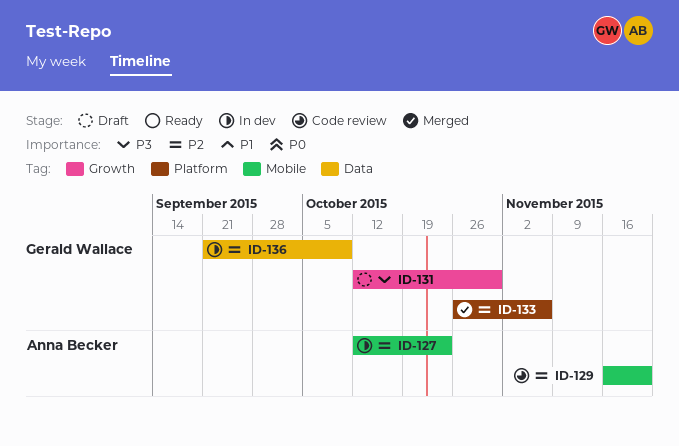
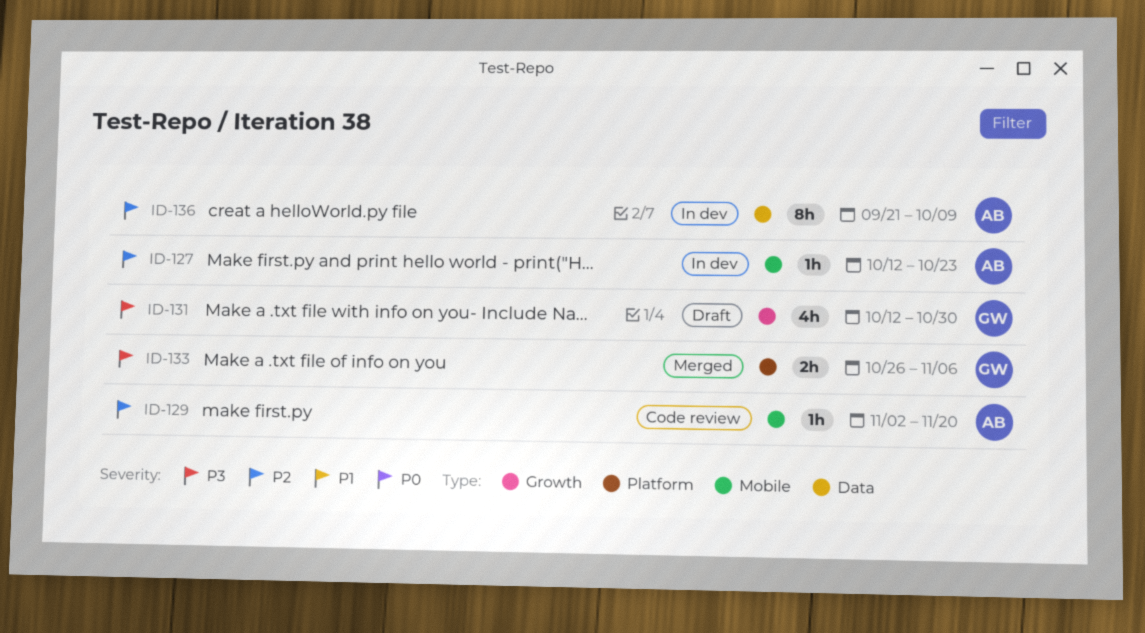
ID-129, start: Nov 16 -> Nov 2
ID-133, priority: P2 -> P3
ID-136, owner: Gerald Wallace -> Anna Becker

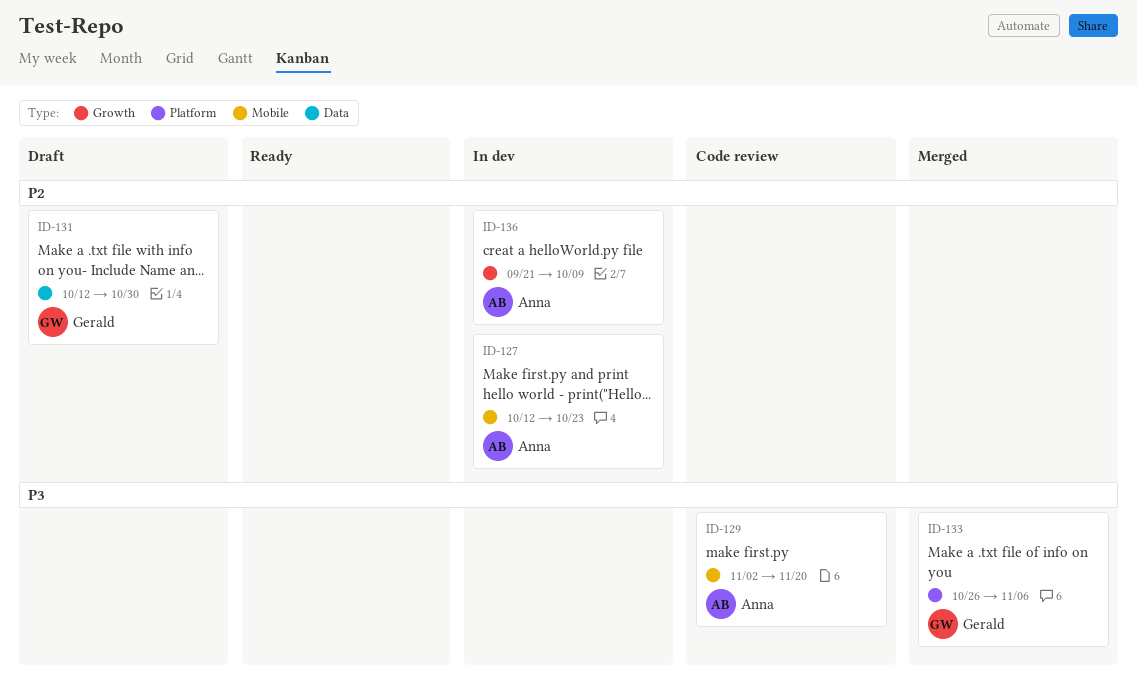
ID-129, priority: P2 -> P3
ID-131, priority: P3 -> P2
ID-131, label: Growth -> Data
ID-136, label: Data -> Growth

